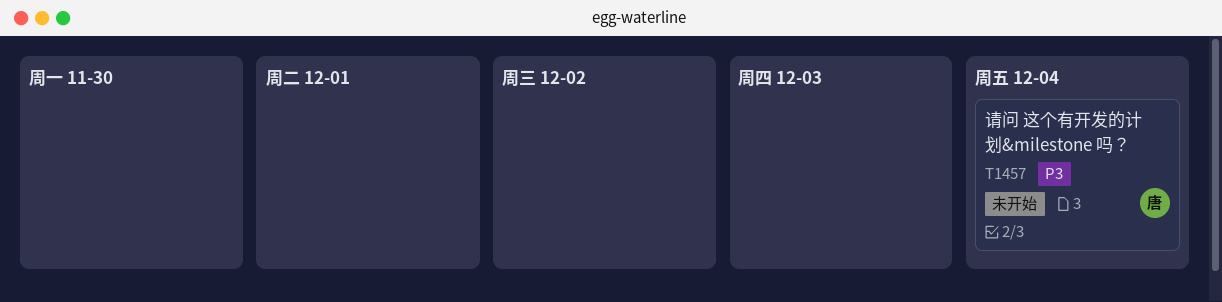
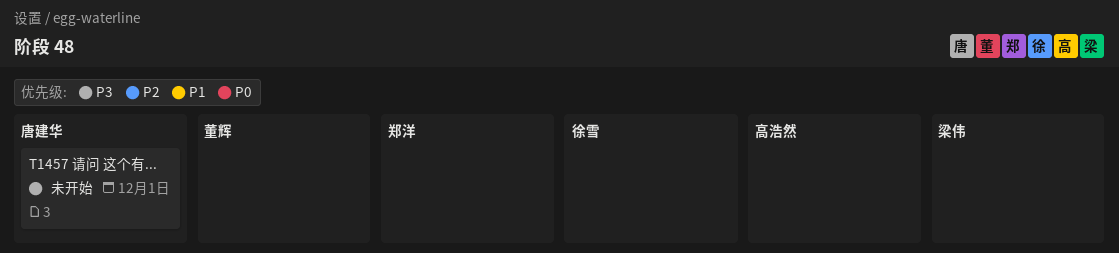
T1457, due: Dec 4 -> Dec 1

